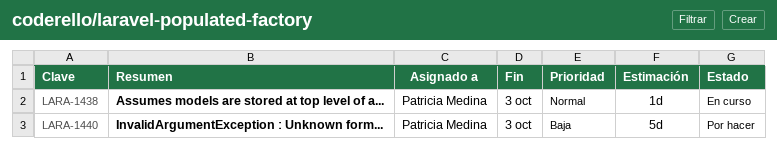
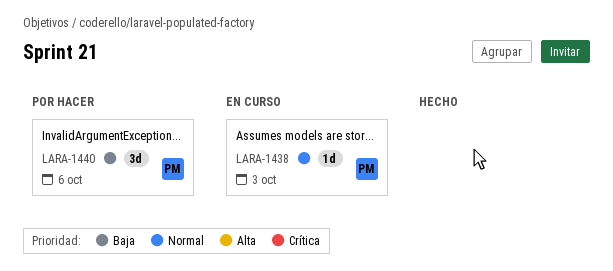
LARA-1440, estimate: 5d -> 3d
LARA-1440, due: Oct 3 -> Oct 6

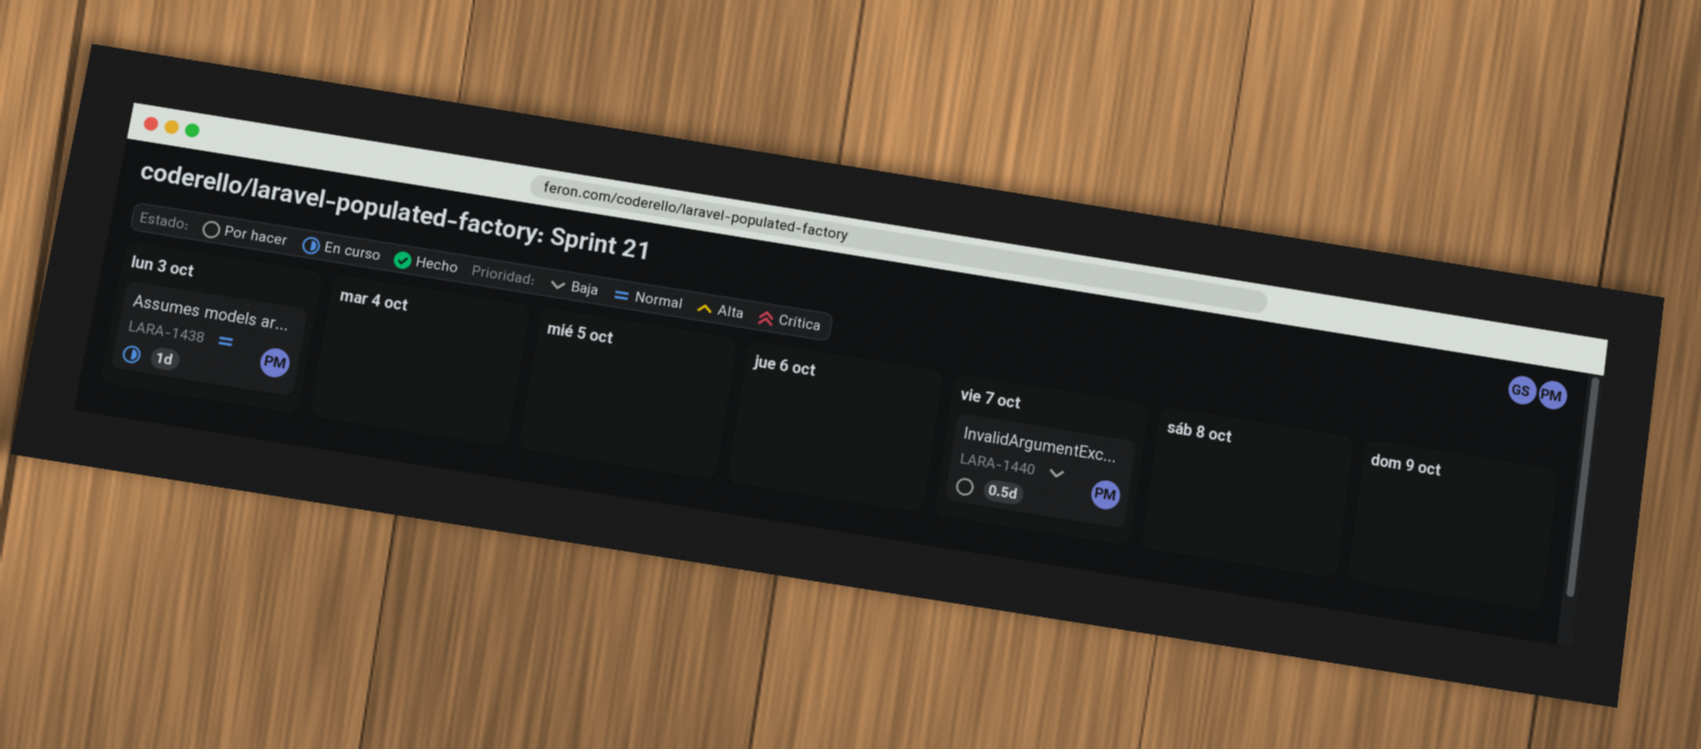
LARA-1440, estimate: 3d -> 0.5d
LARA-1440, due: Oct 6 -> Oct 7

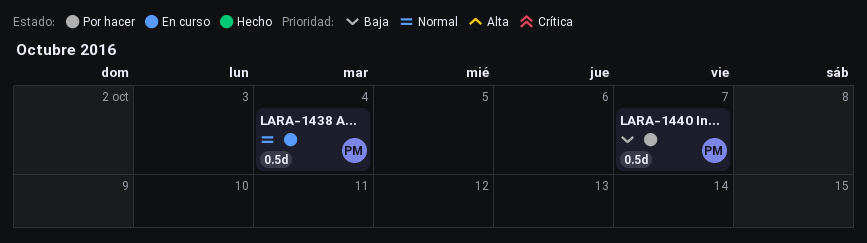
LARA-1438, estimate: 1d -> 0.5d
LARA-1438, due: Oct 3 -> Oct 4

